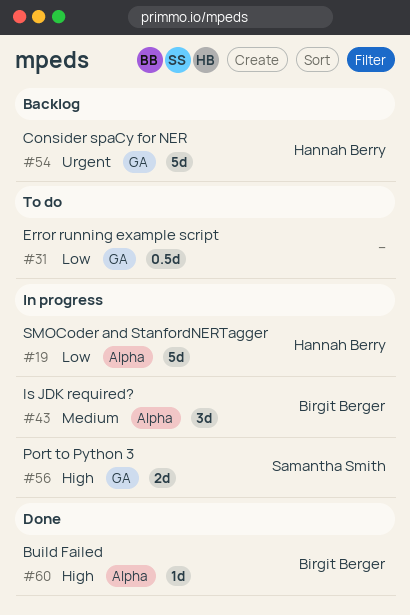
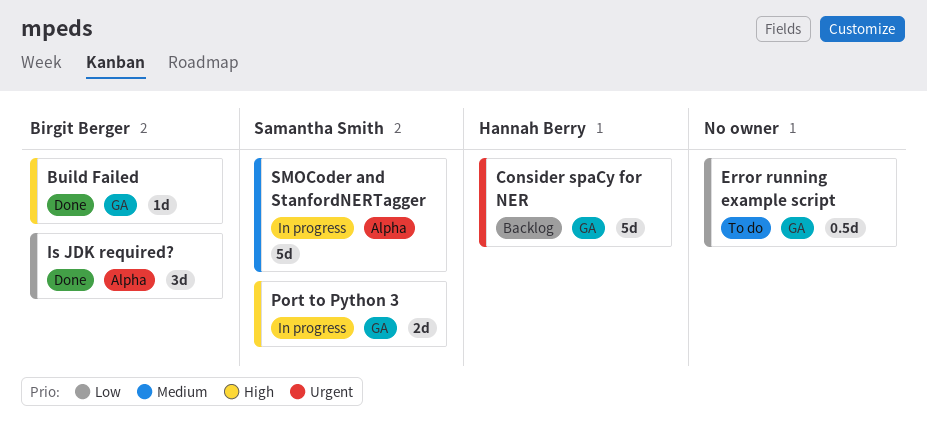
Build Failed, label: Alpha -> GA
Is JDK required?, status: In progress -> Done
Is JDK required?, priority: Medium -> Low
SMOCoder and StanfordNERTagger, owner: Hannah Berry -> Samantha Smith
SMOCoder and StanfordNERTagger, priority: Low -> Medium

